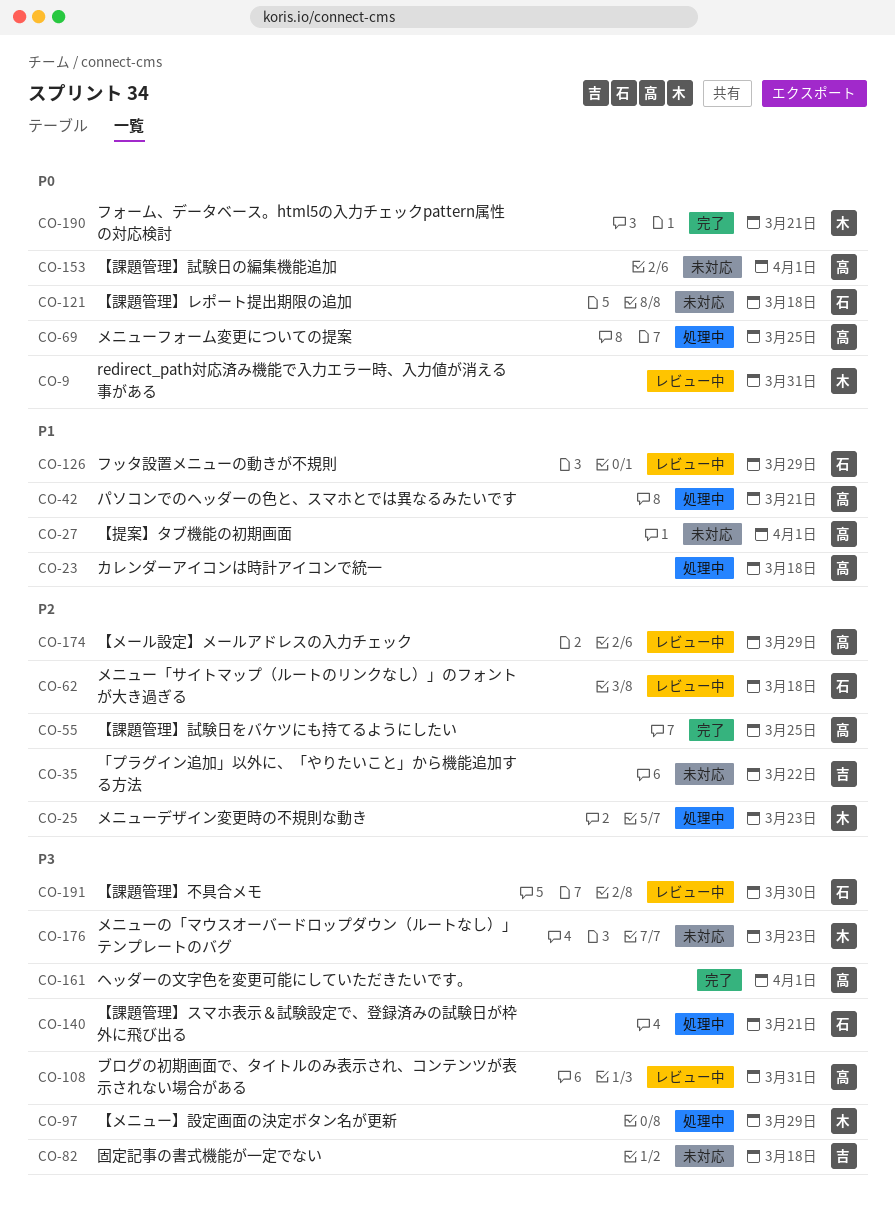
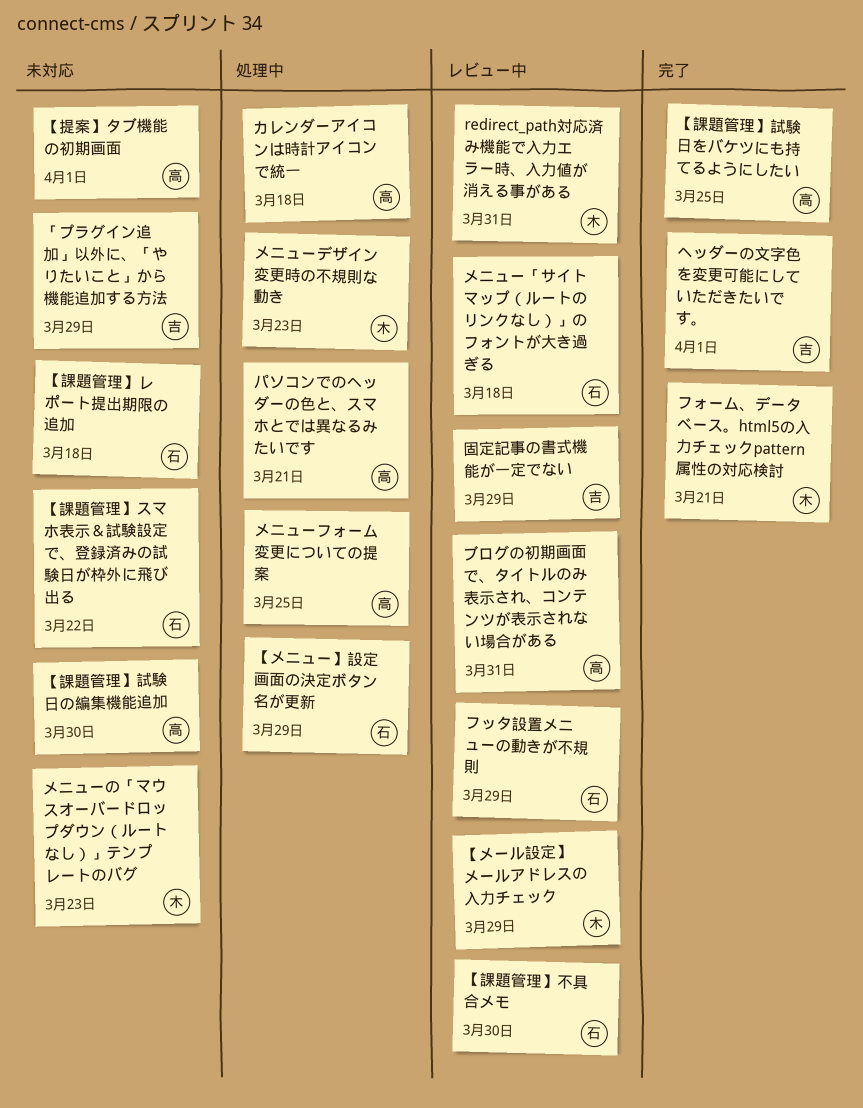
「プラグイン追加」以外に、「やりたいこと」から機能追加する方法, due: Mar 22 -> Mar 29
【メニュー】設定画面の決定ボタン名が更新, owner: 木 -> 石
【メール設定】メールアドレスの入力チェック, owner: 高 -> 木
【課題管理】スマホ表示＆試験設定で、登録済みの試験日が枠外に飛び出る, status: 処理中 -> 未対応
【課題管理】スマホ表示＆試験設定で、登録済みの試験日が枠外に飛び出る, due: Mar 21 -> Mar 22
【課題管理】試験日の編集機能追加, due: Apr 1 -> Mar 30
ヘッダーの文字色を変更可能にしていただきたいです。, owner: 高 -> 吉
固定記事の書式機能が一定でない, status: 未対応 -> レビュー中
固定記事の書式機能が一定でない, due: Mar 18 -> Mar 29

